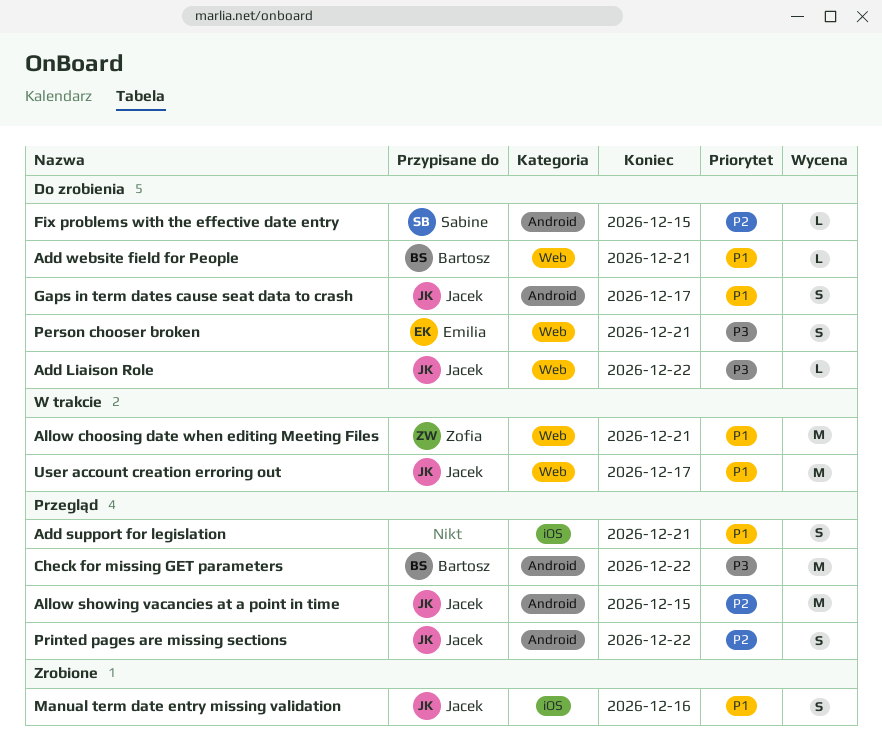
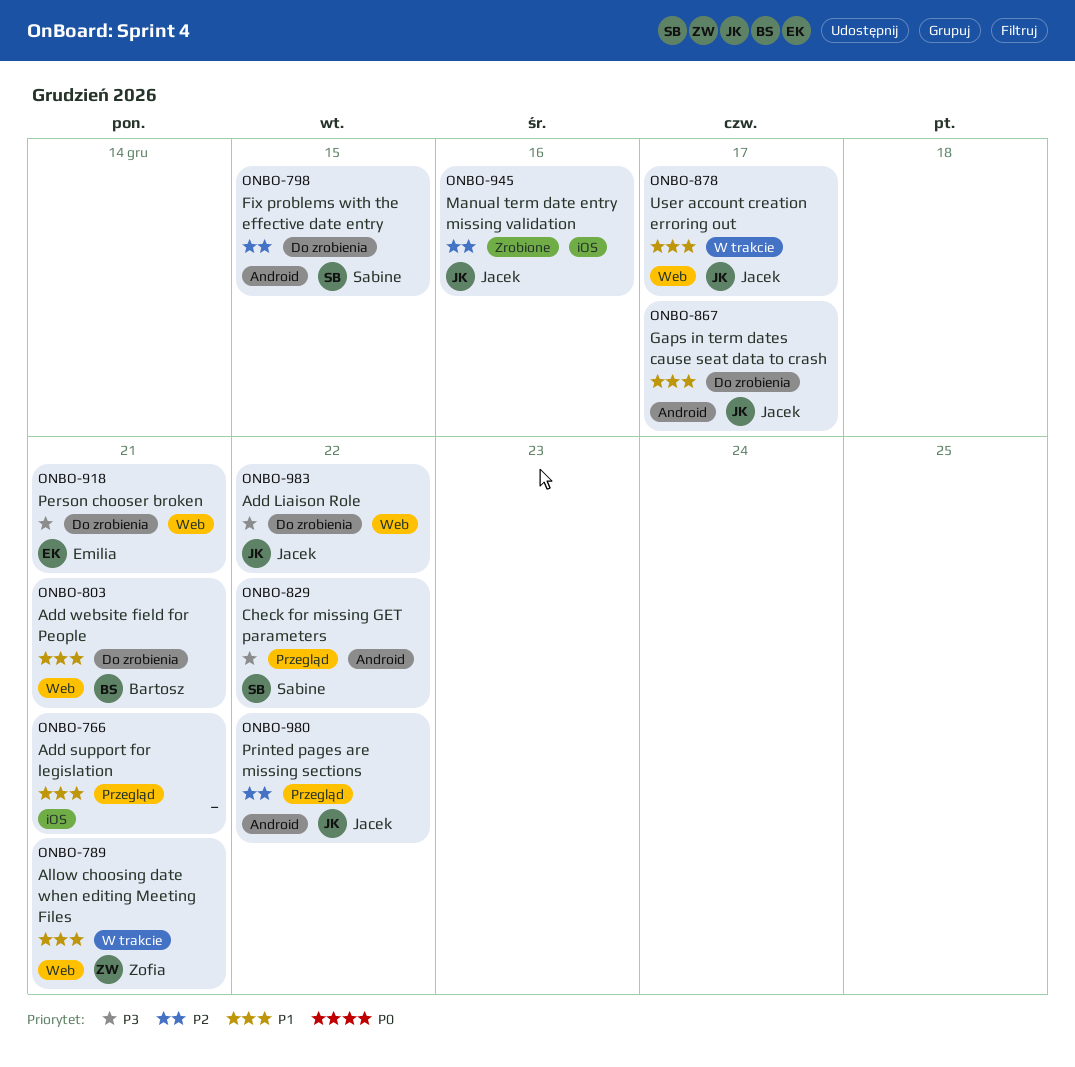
Allow showing vacancies at a point in time: present -> none
Check for missing GET parameters, owner: Bartosz -> Sabine
Manual term date entry missing validation, priority: P1 -> P2

